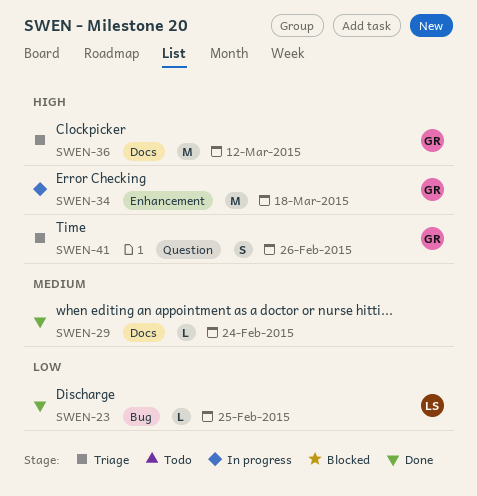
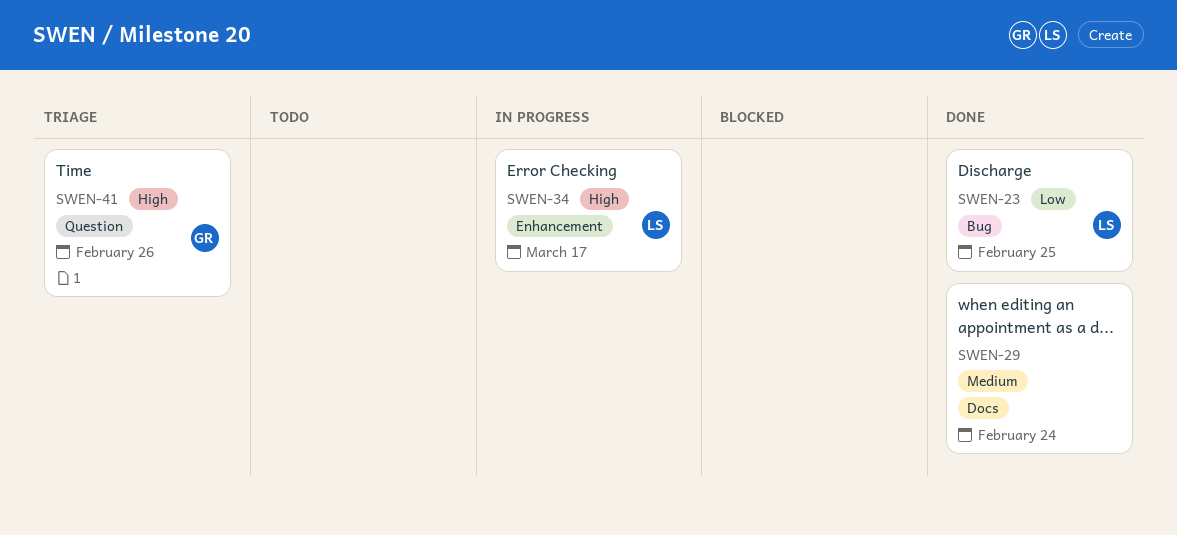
SWEN-34, owner: GR -> LS
SWEN-34, due: Mar 18 -> Mar 17
SWEN-36: present -> none

